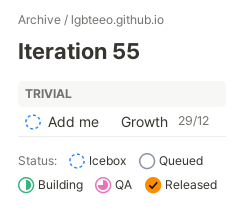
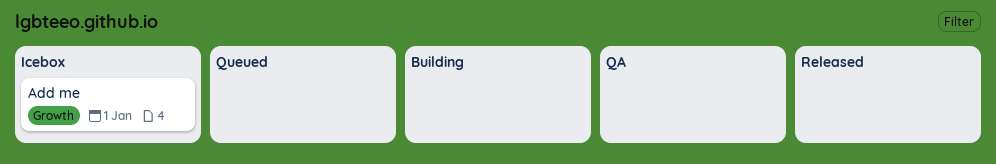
Add me, due: Dec 29 -> Jan 1

